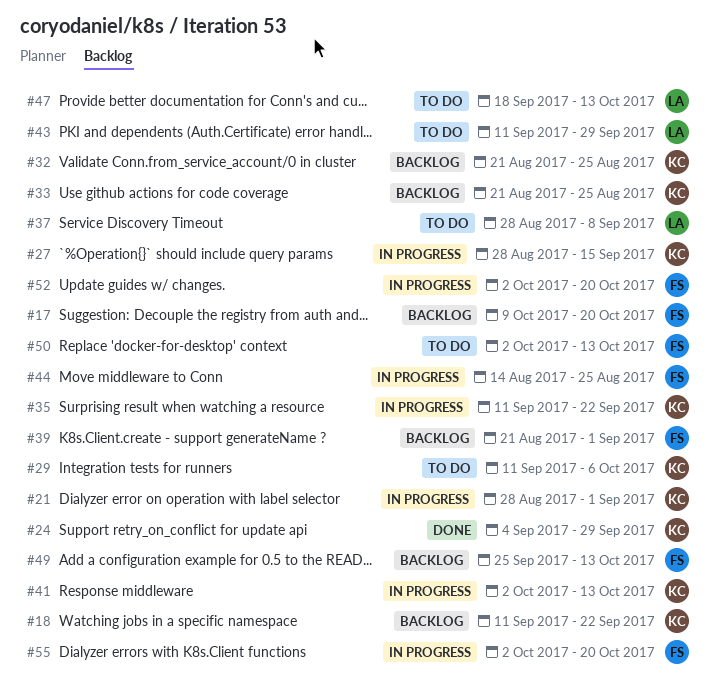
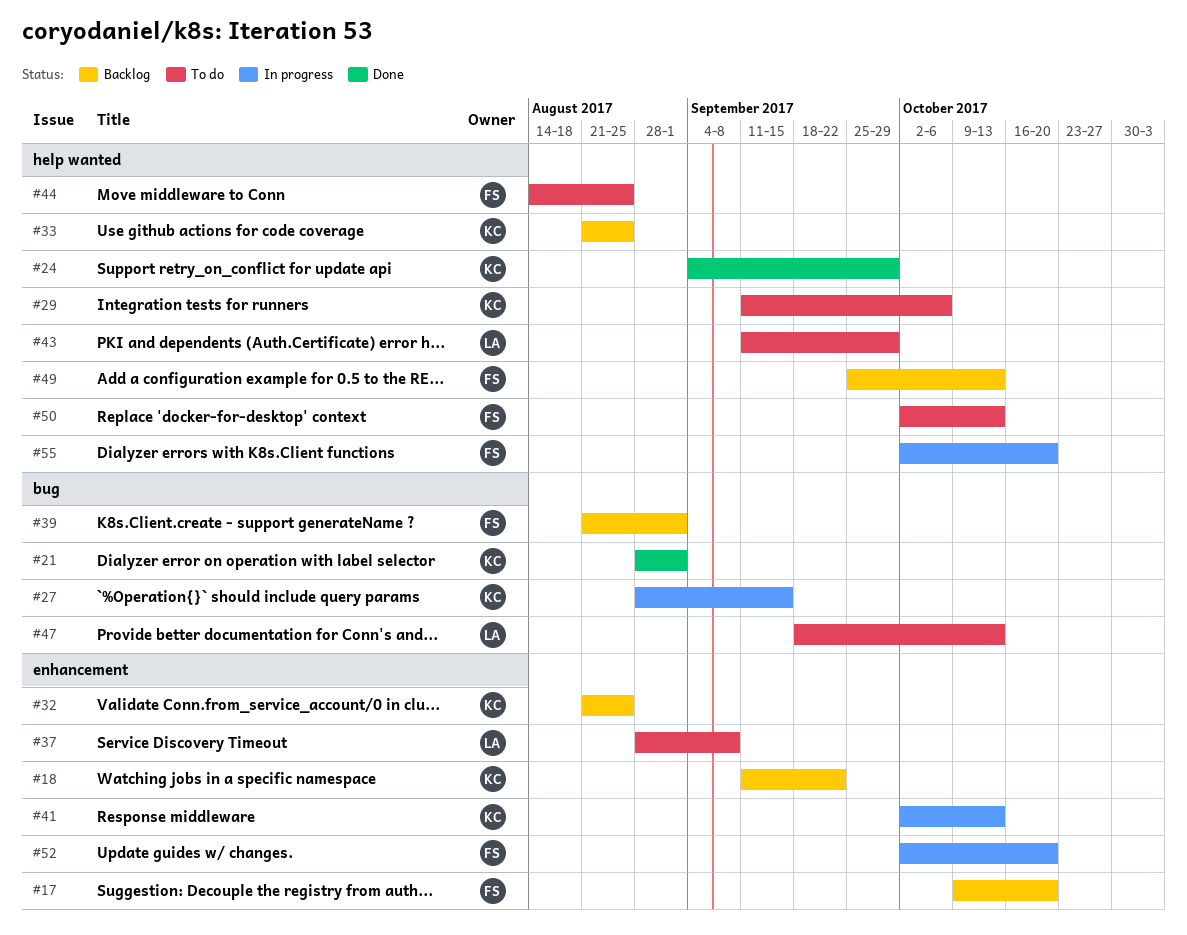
#21, status: In progress -> Done
#35: present -> none
#44, status: In progress -> To do

